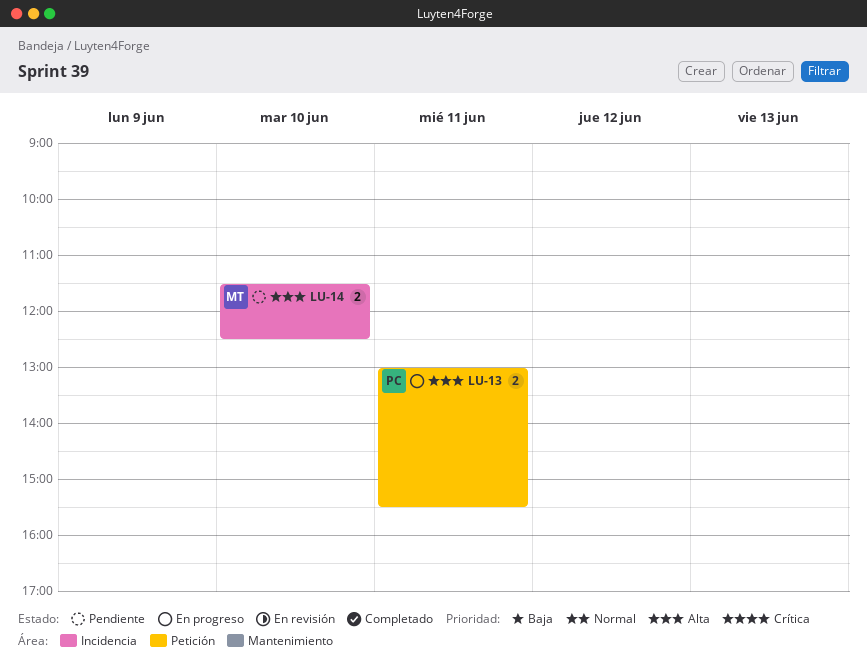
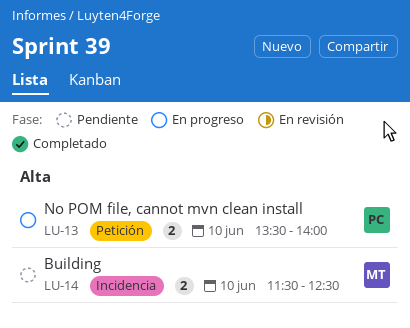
LU-13, day: Jun 11 -> Jun 10
LU-13, begins: 13:00 -> 13:30
LU-13, ends: 15:30 -> 14:00

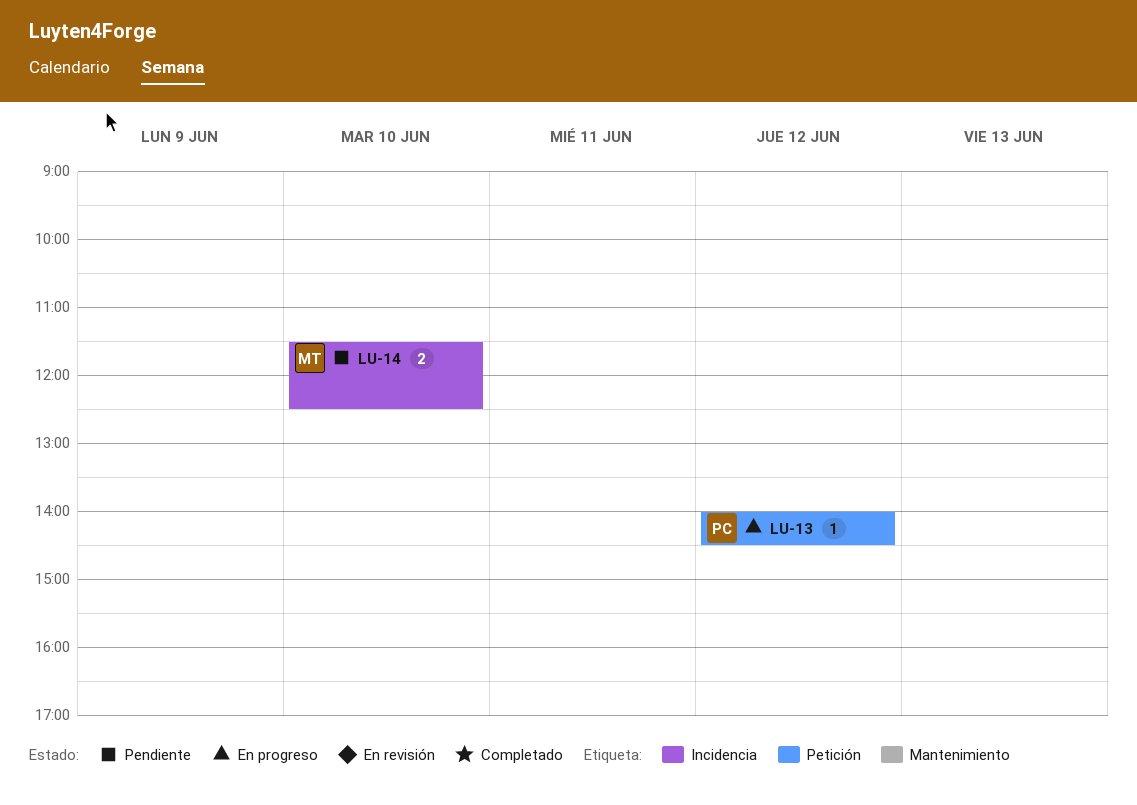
LU-13, estimate: 2 -> 1
LU-13, day: Jun 10 -> Jun 12
LU-13, begins: 13:30 -> 14:00
LU-13, ends: 14:00 -> 14:30

